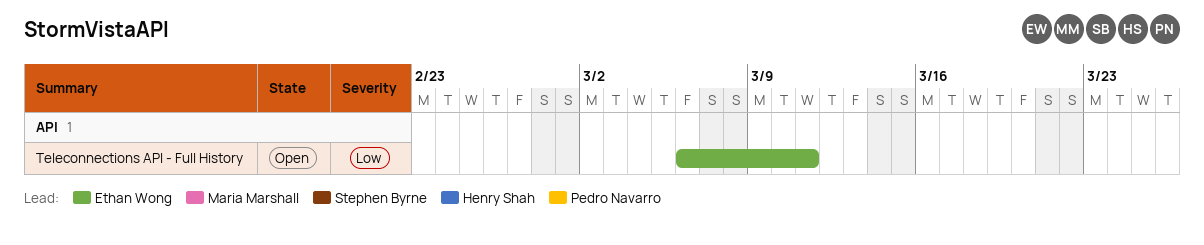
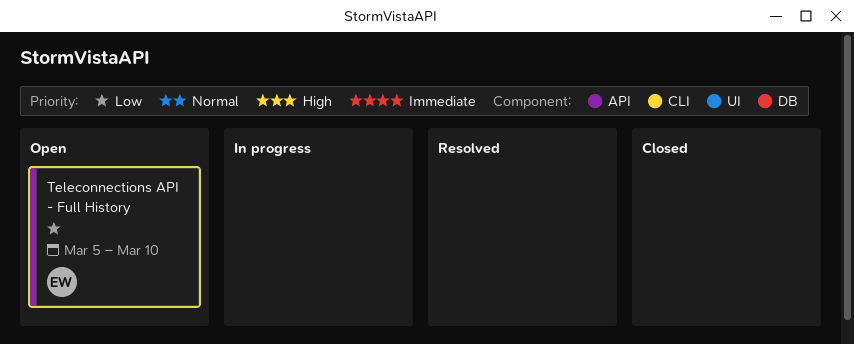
Teleconnections API - Full History, start: Mar 6 -> Mar 5
Teleconnections API - Full History, due: Mar 11 -> Mar 10

